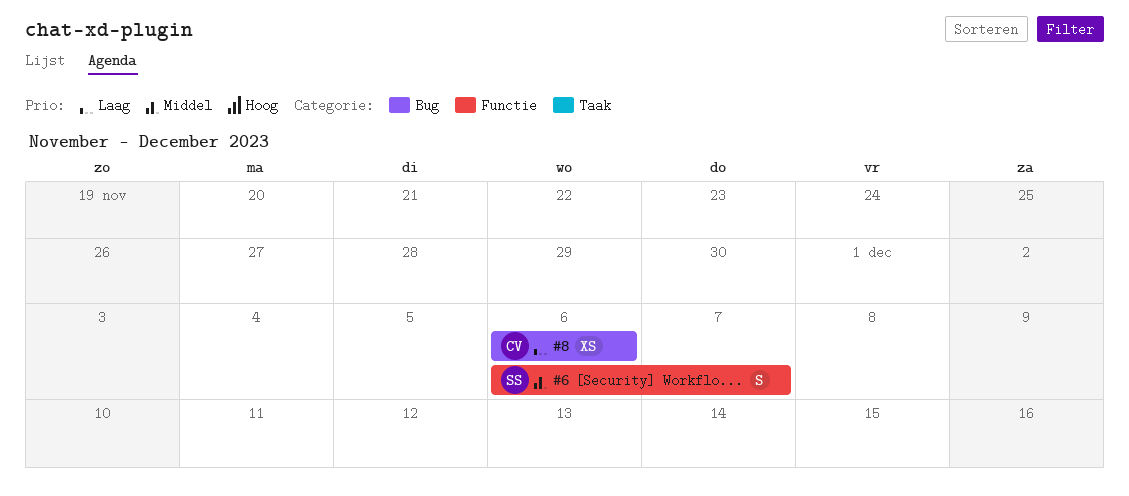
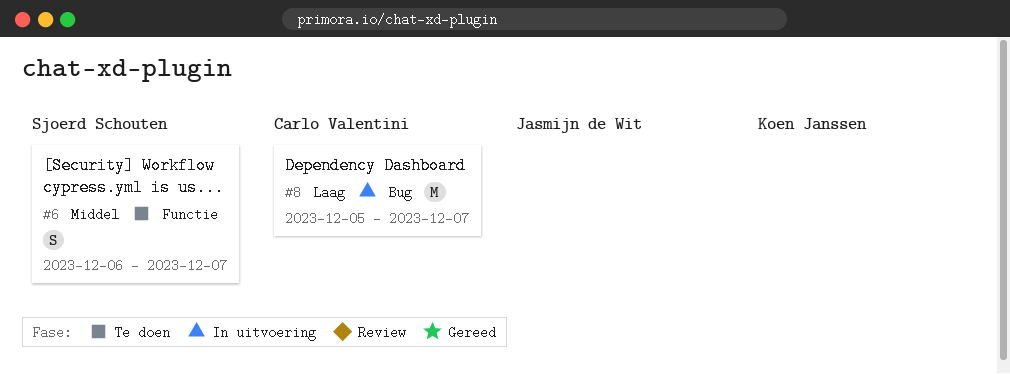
#8, estimate: XS -> M
#8, start: Dec 6 -> Dec 5
#8, due: Dec 6 -> Dec 7

